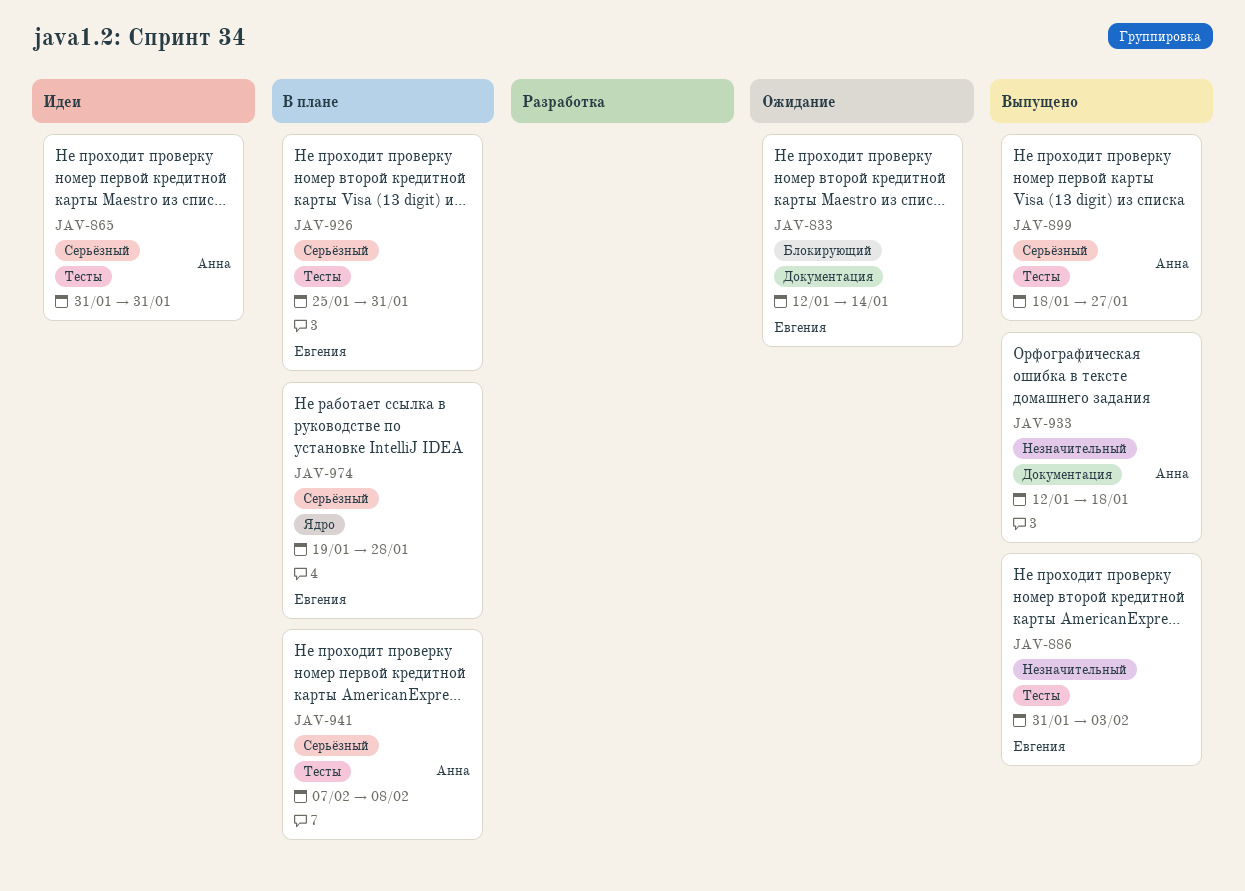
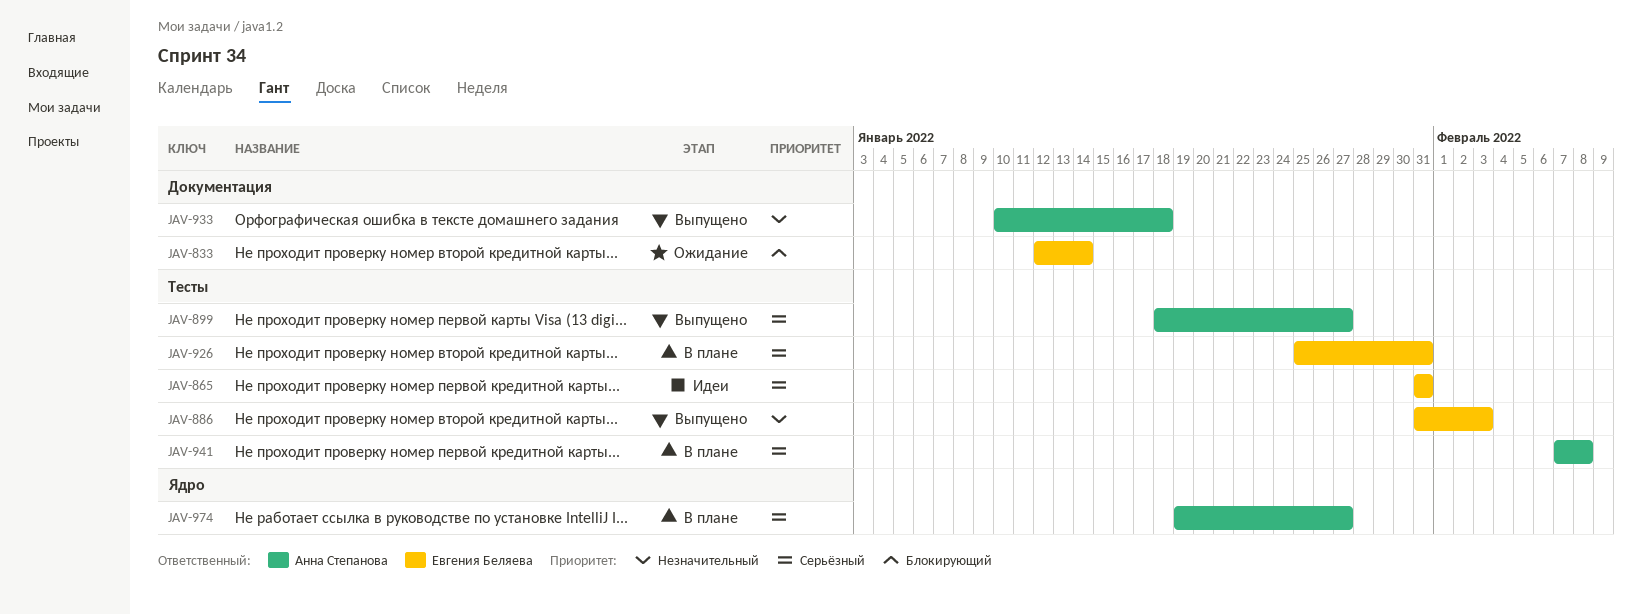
JAV-865, owner: Анна Степанова -> Евгения Беляева
JAV-933, start: Jan 12 -> Jan 10
JAV-974, owner: Евгения Беляева -> Анна Степанова
JAV-974, due: Jan 28 -> Jan 27

